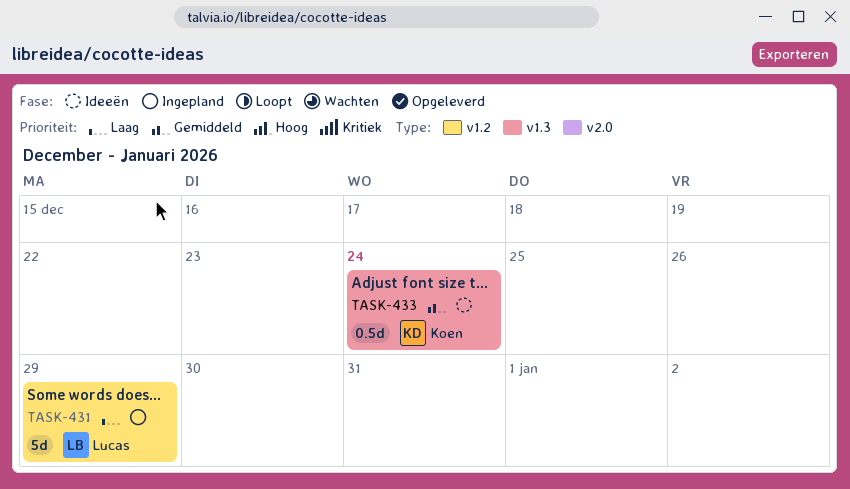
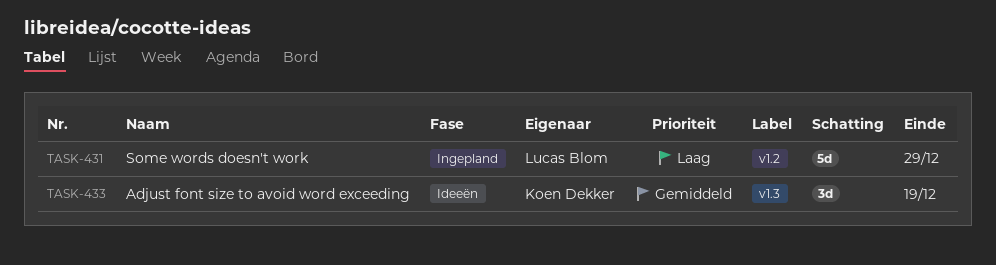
TASK-433, estimate: 0.5d -> 3d
TASK-433, due: Dec 24 -> Dec 19

